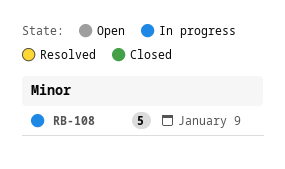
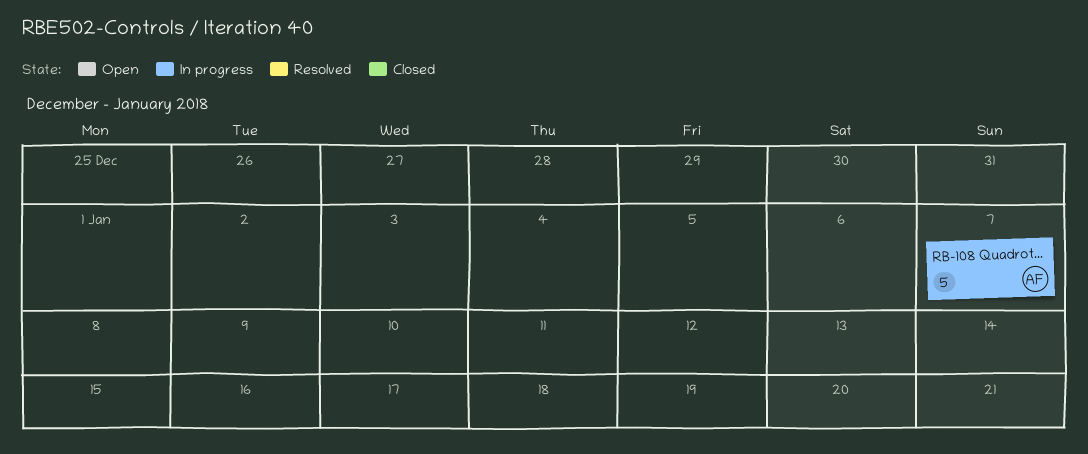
RB-108, due: Jan 9 -> Jan 7

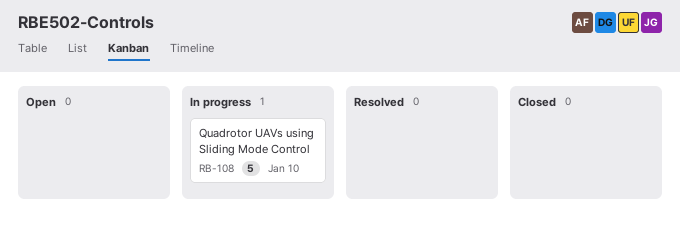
RB-108, due: Jan 7 -> Jan 10

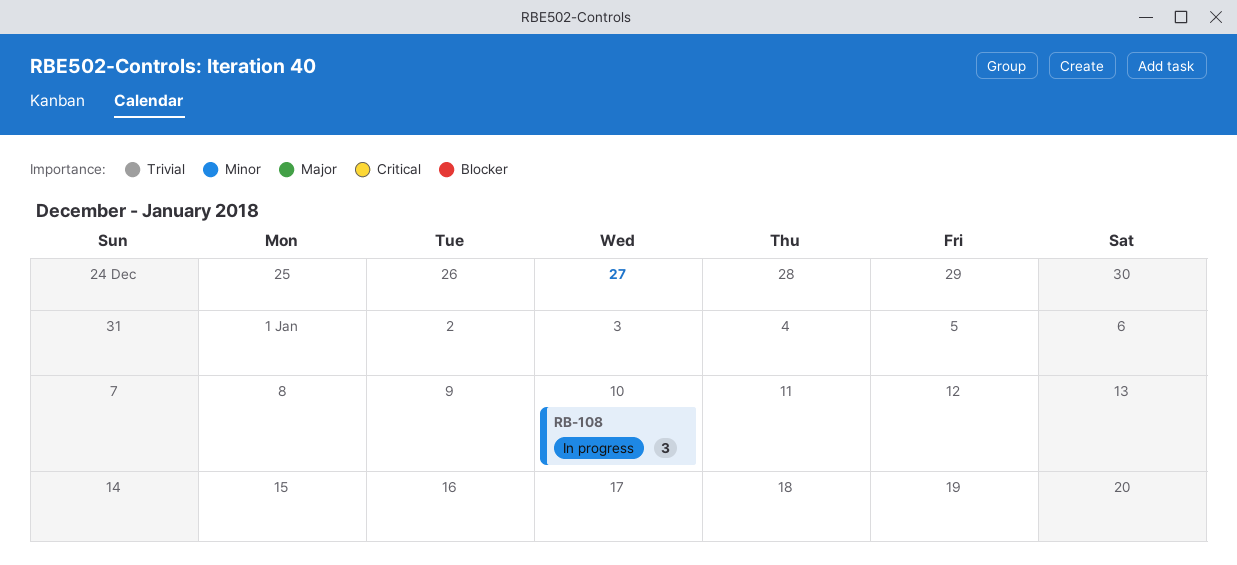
RB-108, estimate: 5 -> 3

